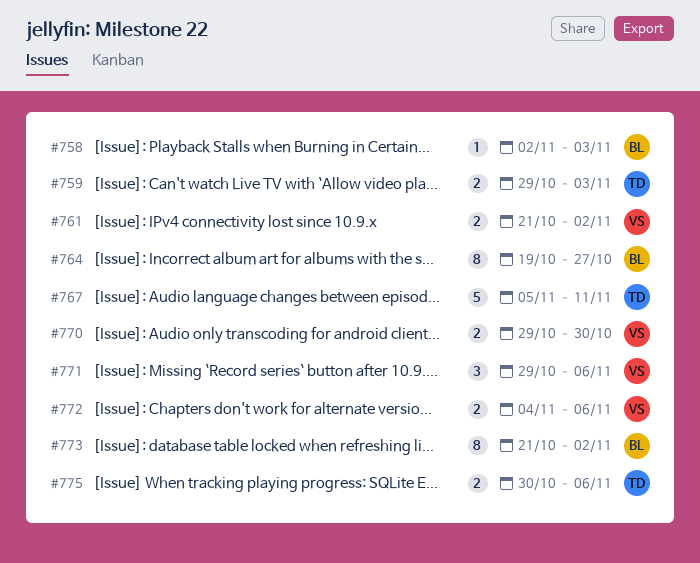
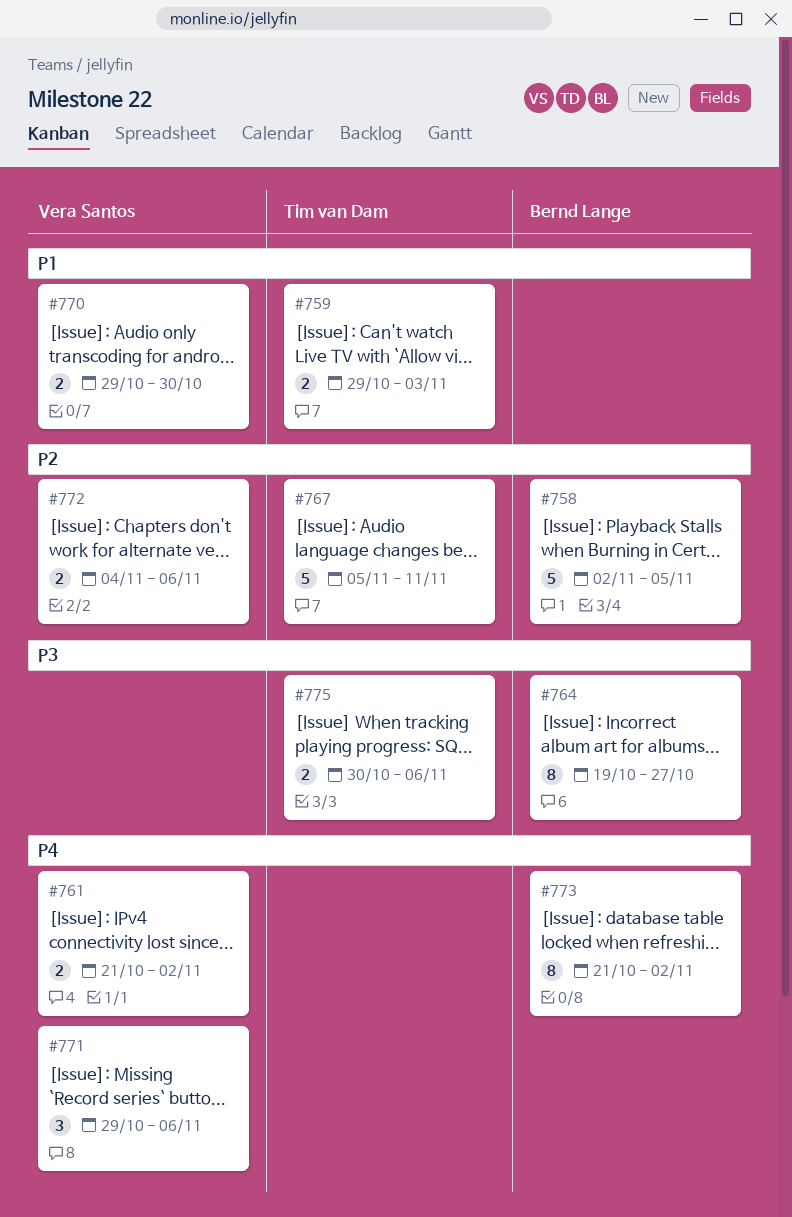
#758, estimate: 1 -> 5
#758, due: Nov 3 -> Nov 5

